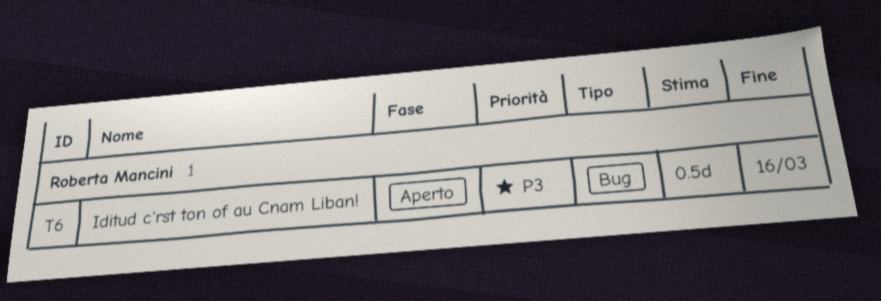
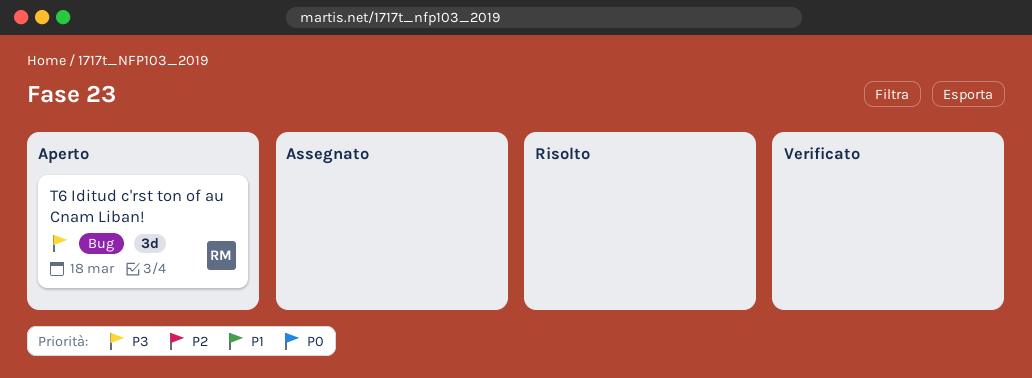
T6, estimate: 0.5d -> 3d
T6, due: Mar 16 -> Mar 18

